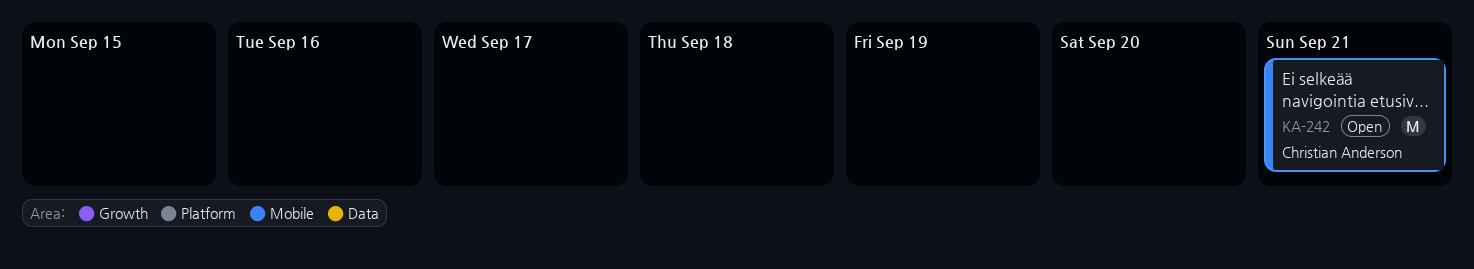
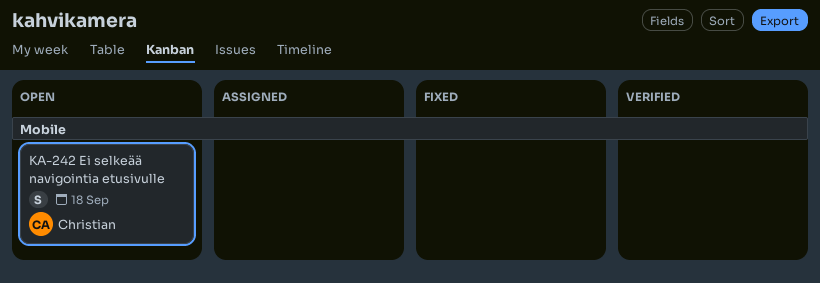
KA-242, estimate: M -> S
KA-242, due: Sep 21 -> Sep 18

